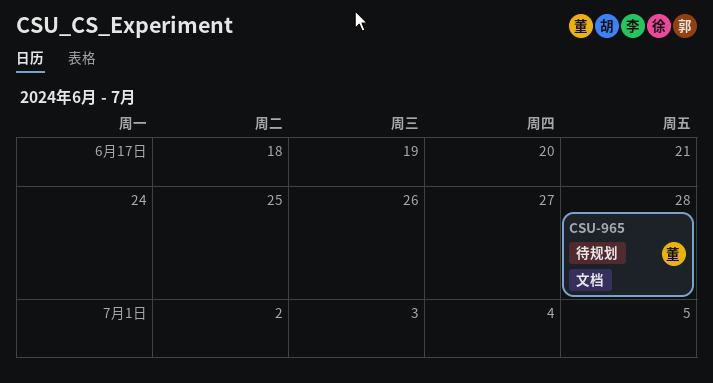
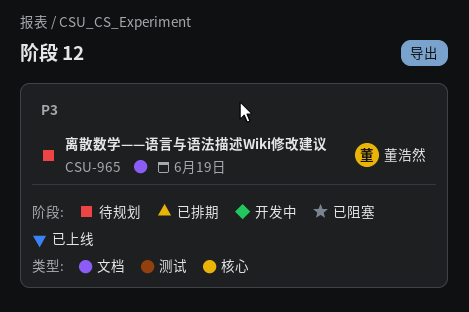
CSU-965, due: Jun 28 -> Jun 19

